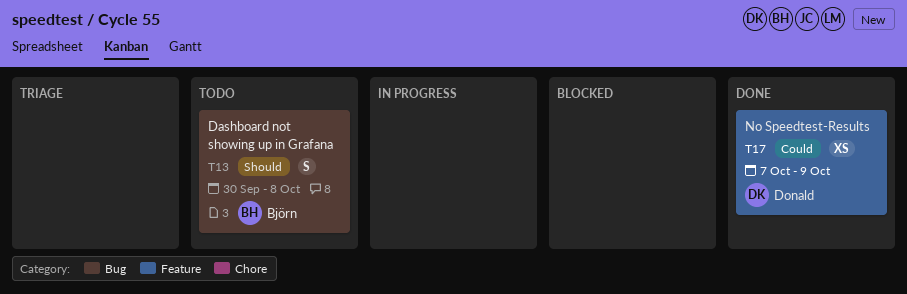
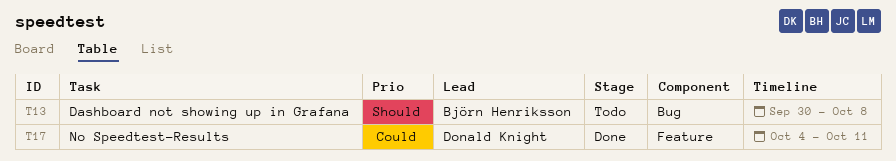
T17, start: Oct 7 -> Oct 4
T17, due: Oct 9 -> Oct 11

